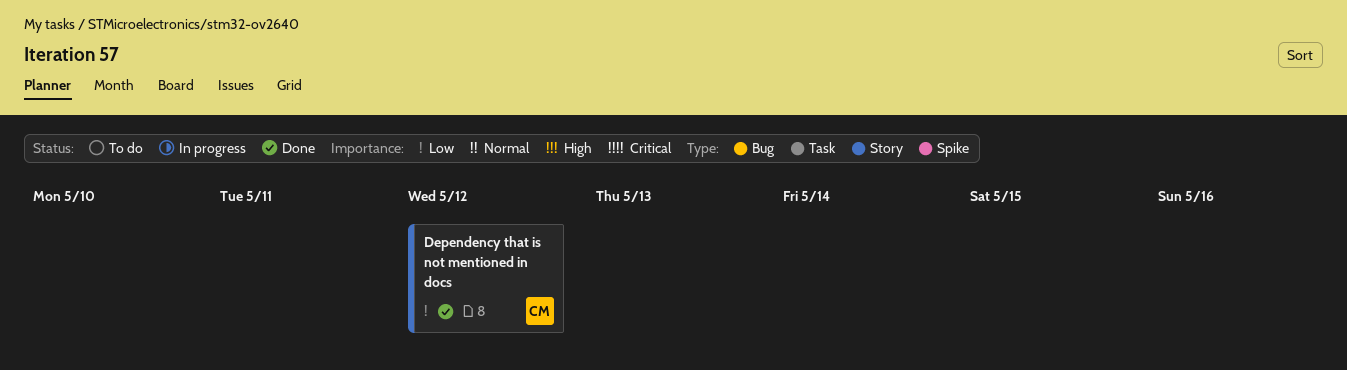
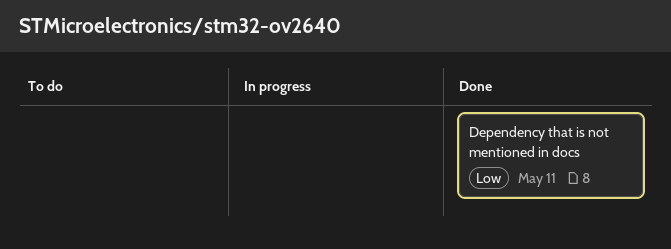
Dependency that is not mentioned in docs, due: May 12 -> May 11

